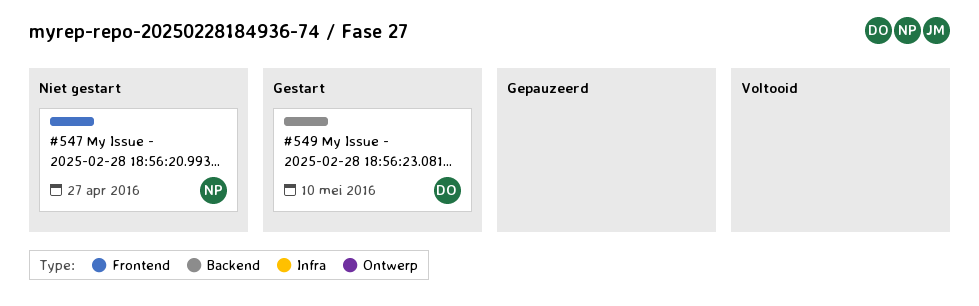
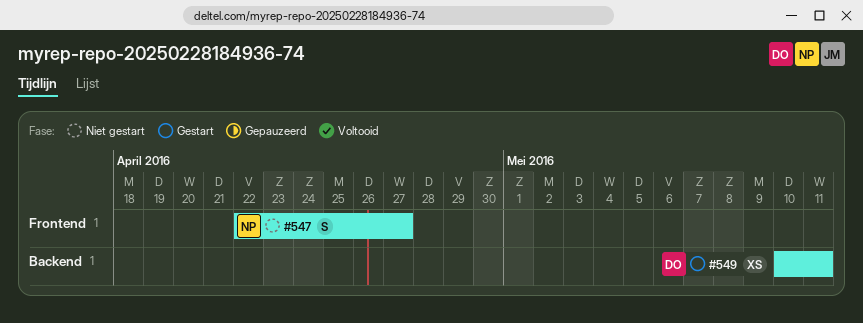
#549, due: May 10 -> May 11

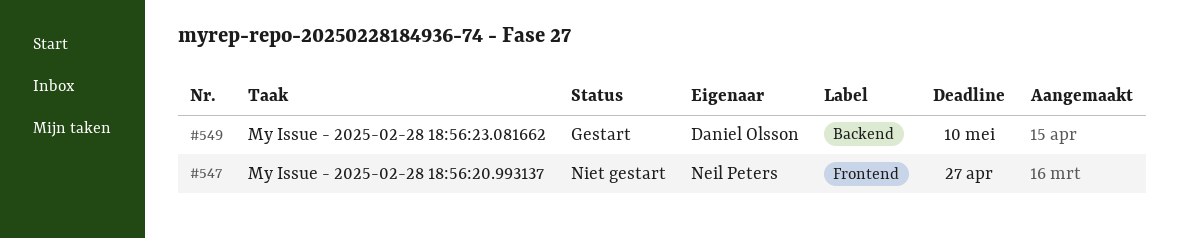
#549, due: May 11 -> May 10

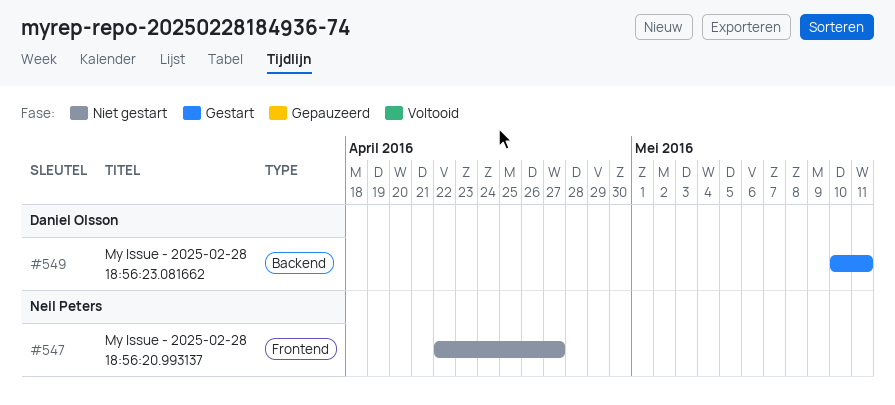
#549, due: May 10 -> May 11

